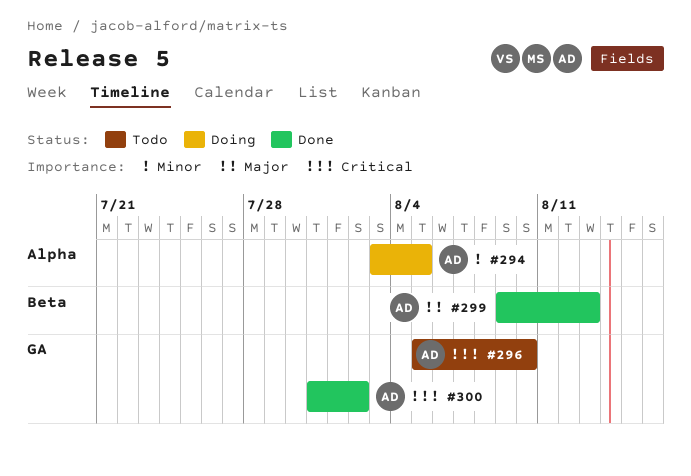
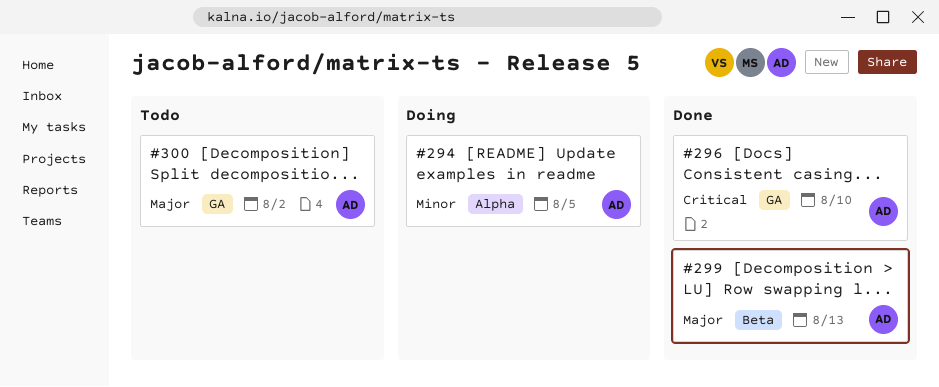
#296, status: Todo -> Done
#300, status: Done -> Todo
#300, priority: Critical -> Major

